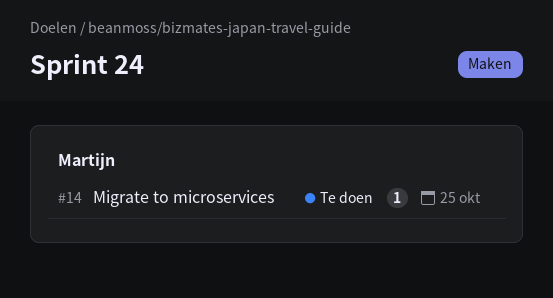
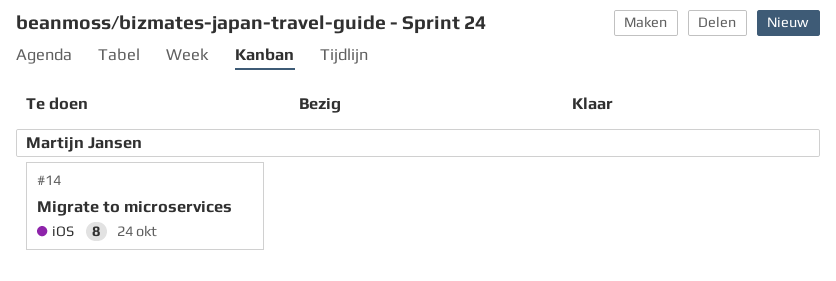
#14, estimate: 1 -> 8
#14, due: Oct 25 -> Oct 24

